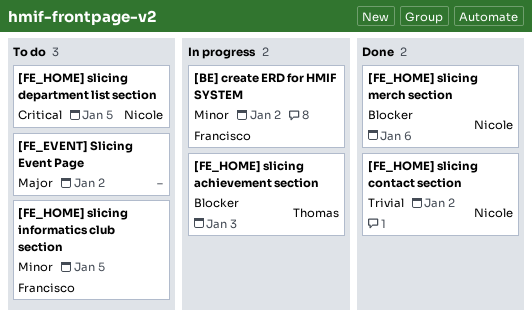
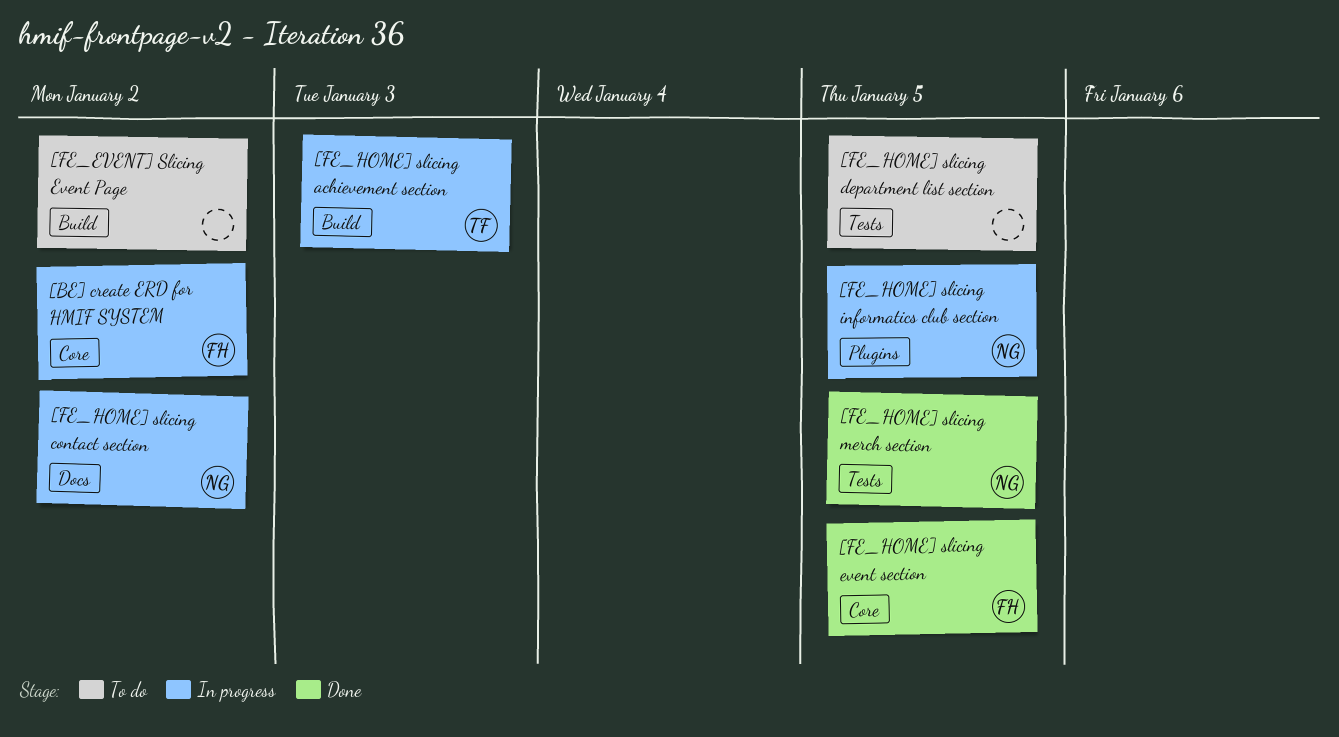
[FE_HOME] slicing contact section, status: Done -> In progress
[FE_HOME] slicing department list section, owner: Nicole -> none
[FE_HOME] slicing event section: none -> present
[FE_HOME] slicing informatics club section, status: To do -> In progress
[FE_HOME] slicing informatics club section, owner: Francisco -> Nicole
[FE_HOME] slicing merch section, due: Jan 6 -> Jan 5

